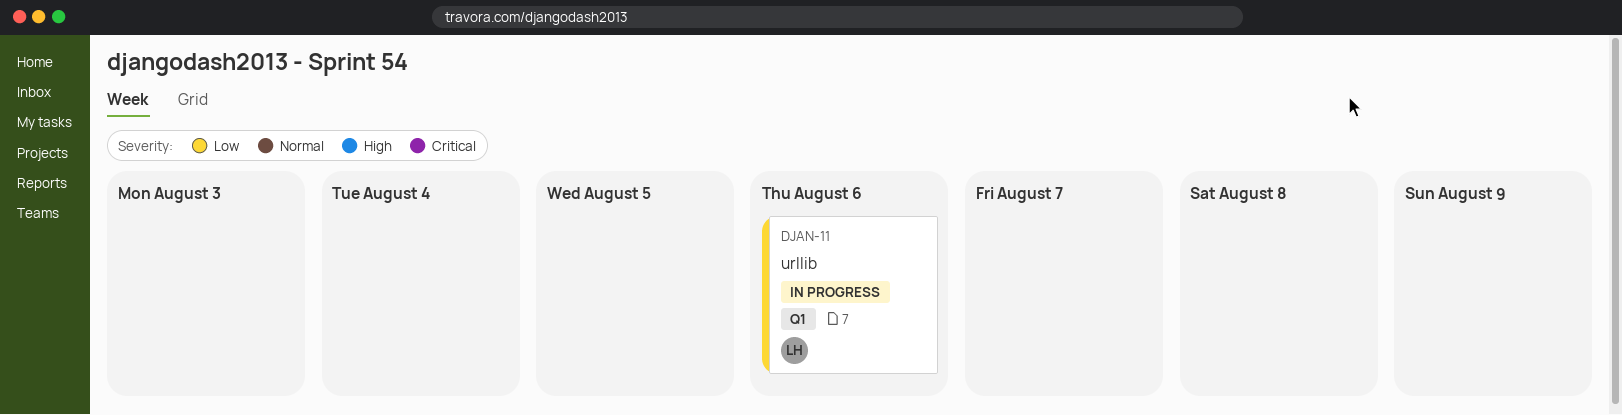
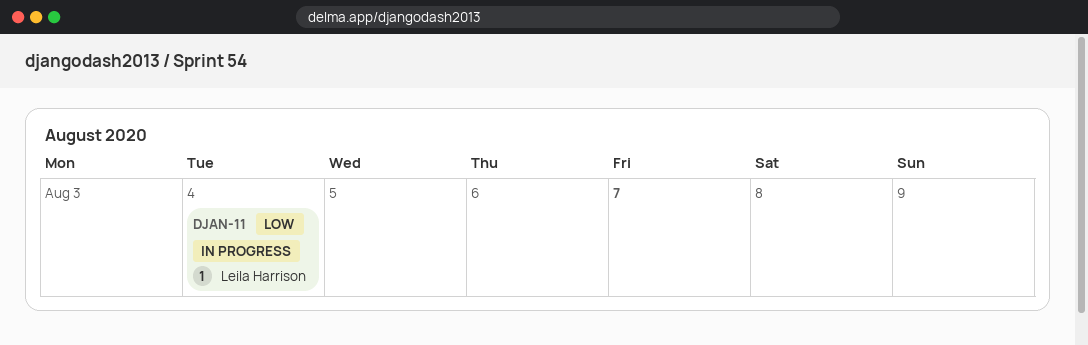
DJAN-11, due: Aug 6 -> Aug 4

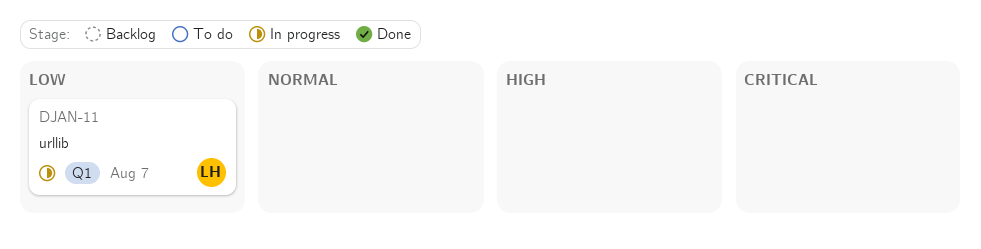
DJAN-11, due: Aug 4 -> Aug 7

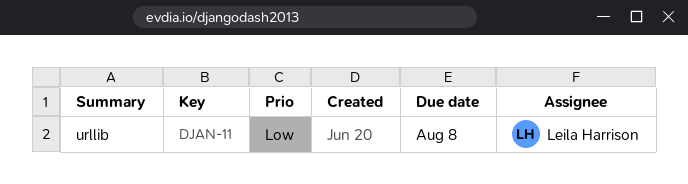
DJAN-11, due: Aug 7 -> Aug 8

